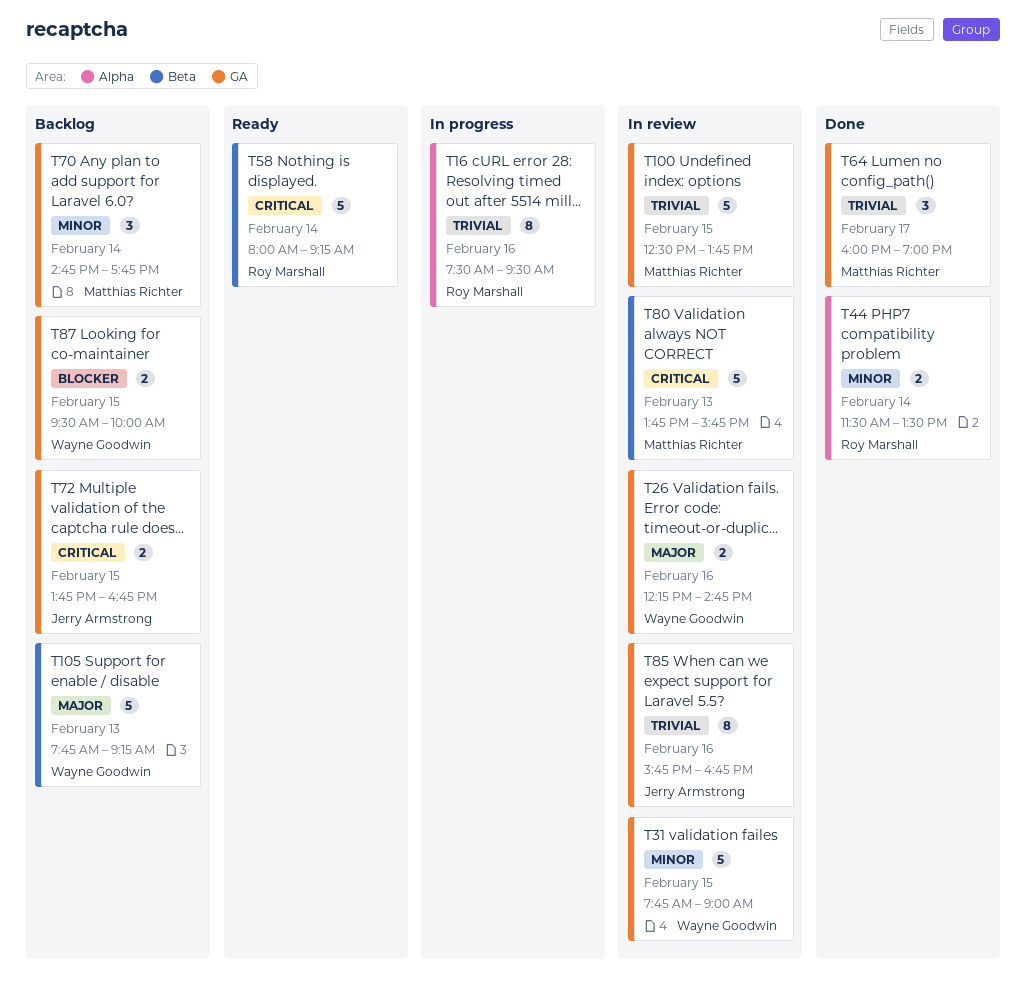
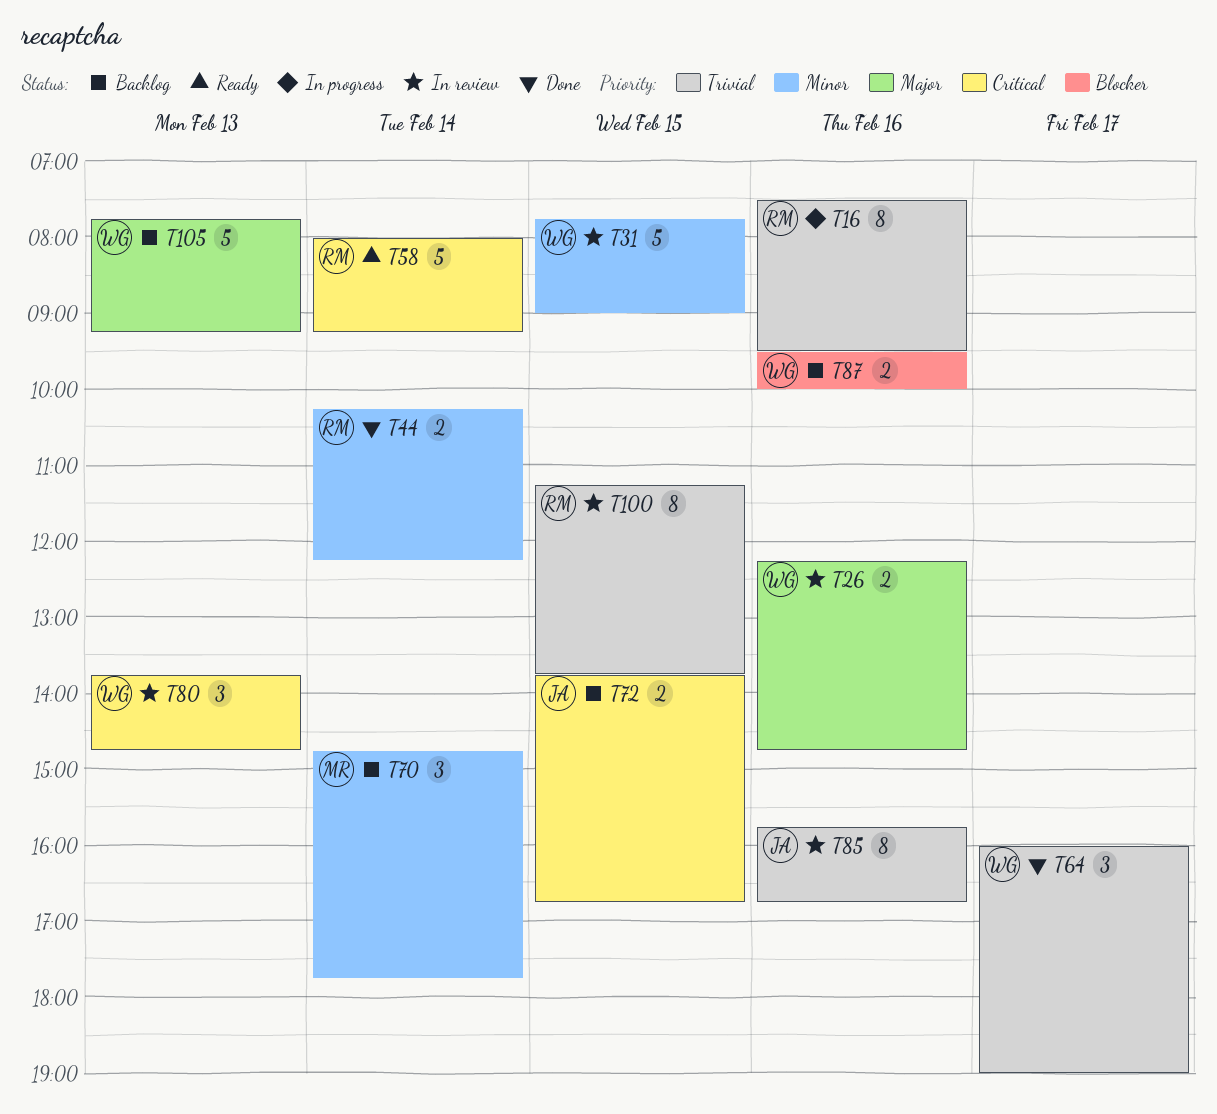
T44, begins: 11:30 -> 10:15
T44, ends: 13:30 -> 12:15
T64, owner: Matthias Richter -> Wayne Goodwin
T80, owner: Matthias Richter -> Wayne Goodwin
T80, estimate: 5 -> 3
T80, ends: 15:45 -> 14:45
T87, day: Feb 15 -> Feb 16
T100, owner: Matthias Richter -> Roy Marshall
T100, estimate: 5 -> 8
T100, begins: 12:30 -> 11:15

